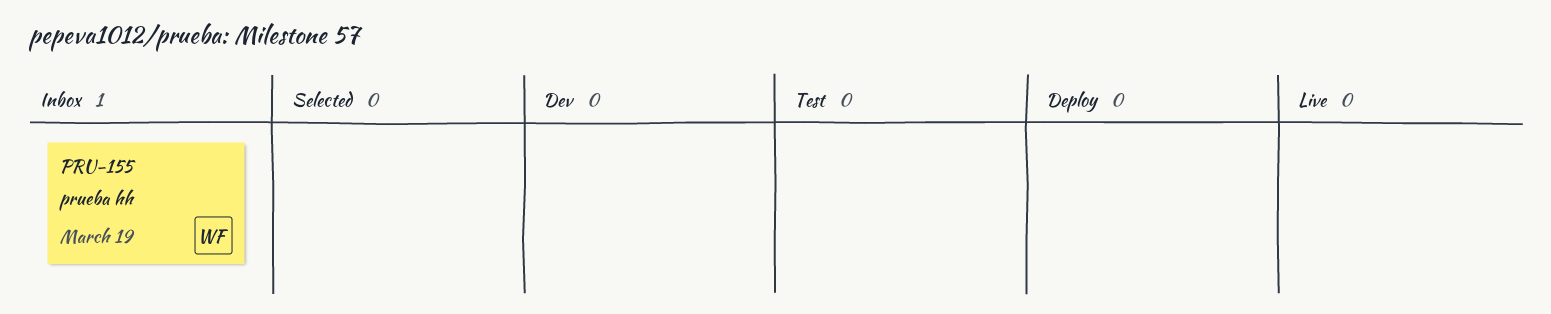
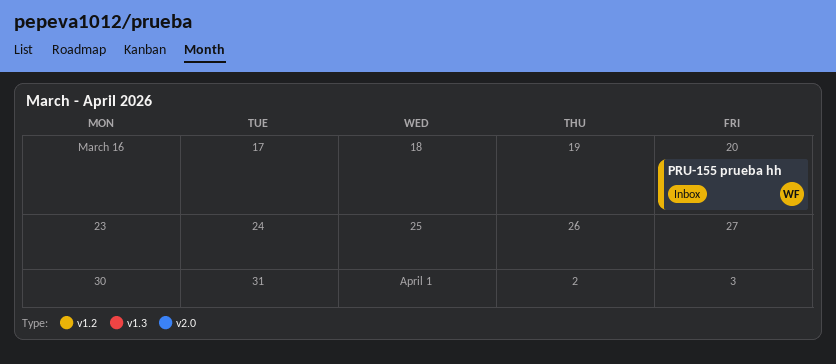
PRU-155, due: Mar 19 -> Mar 20

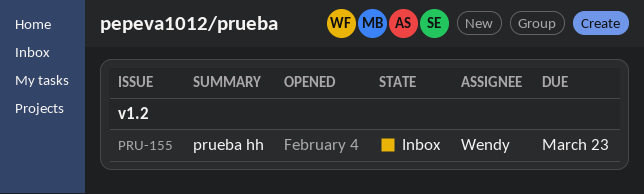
PRU-155, due: Mar 20 -> Mar 23

